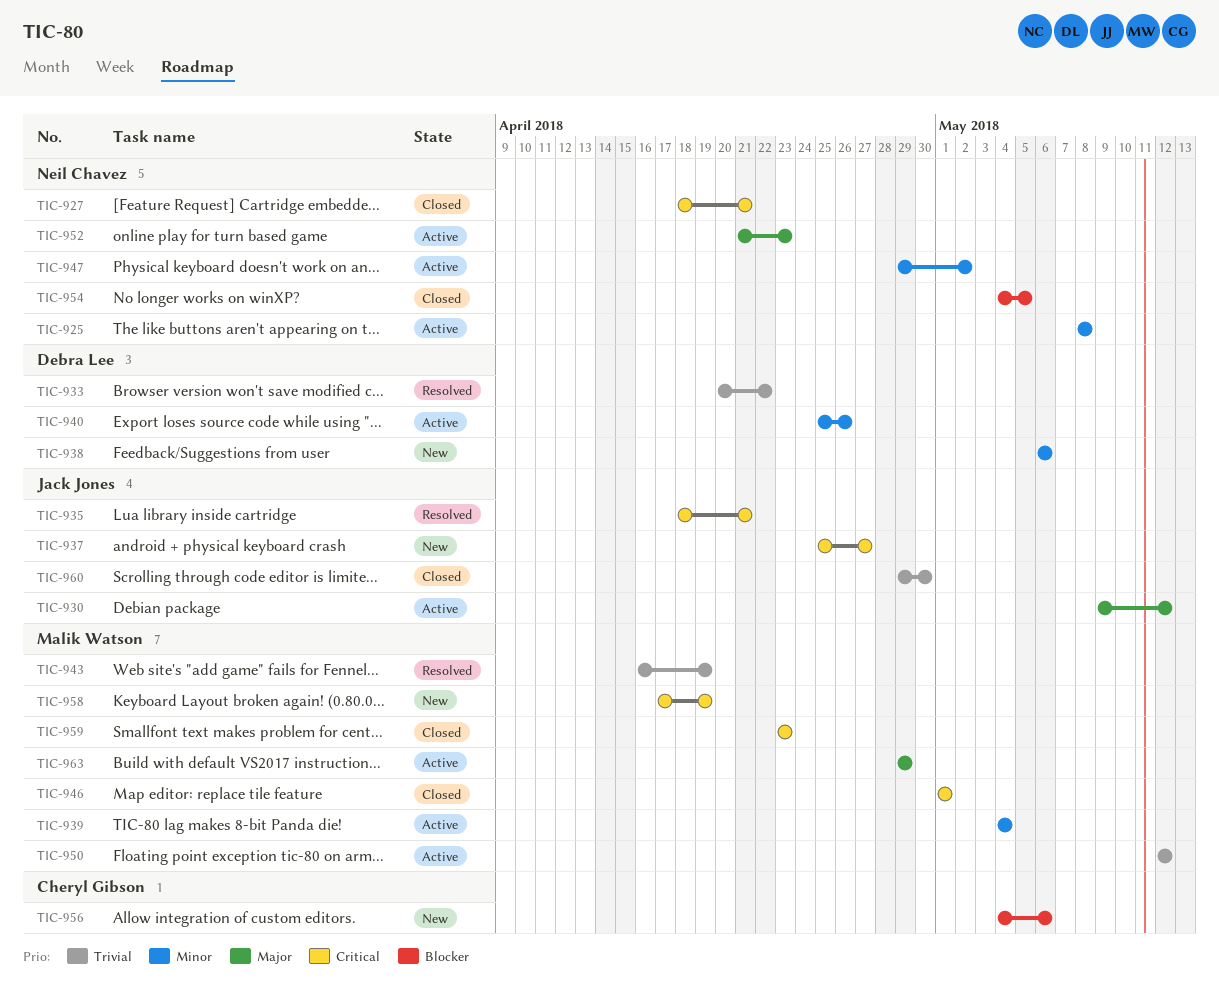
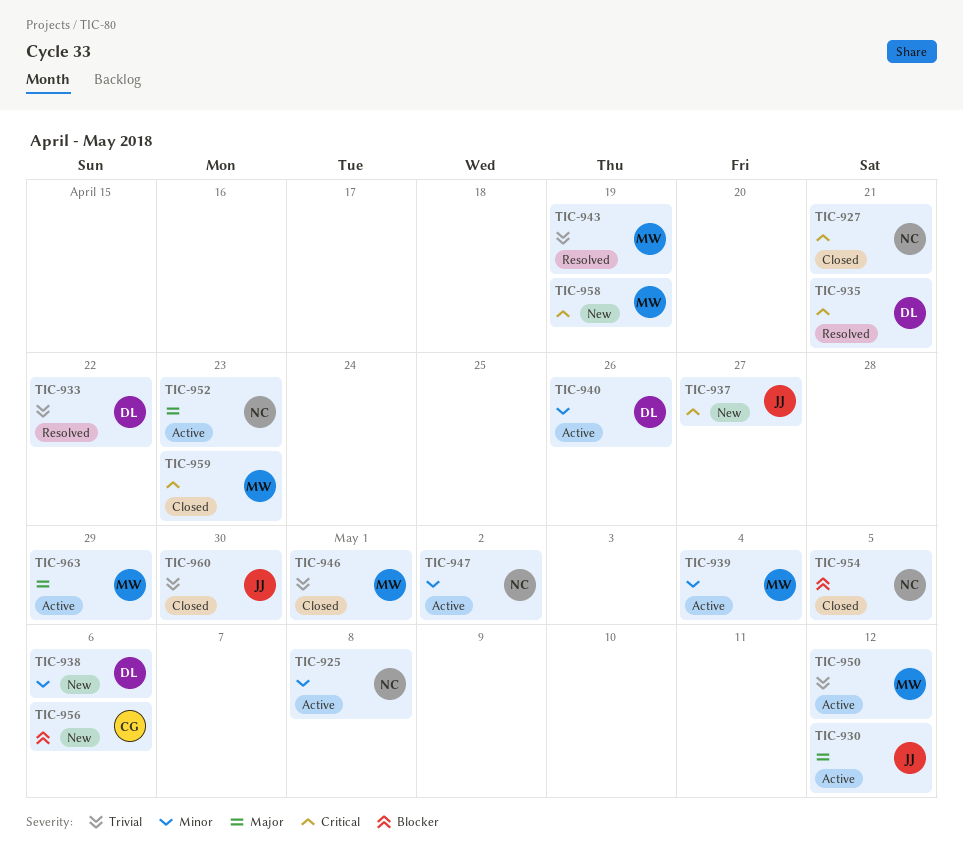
TIC-935, owner: Jack Jones -> Debra Lee
TIC-946, priority: Critical -> Trivial

